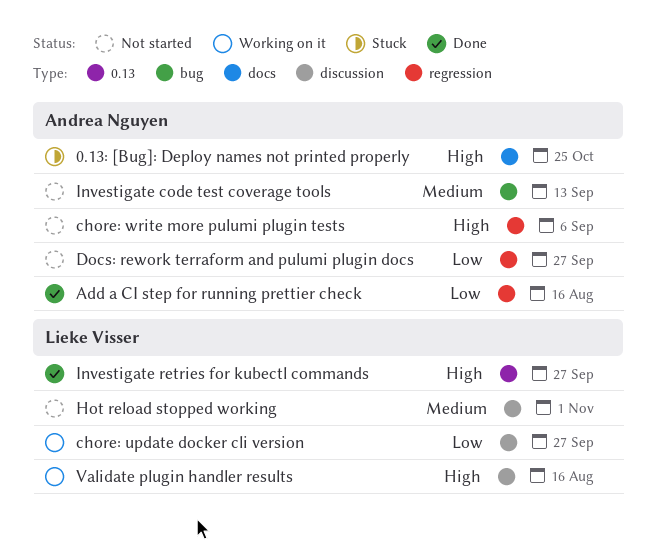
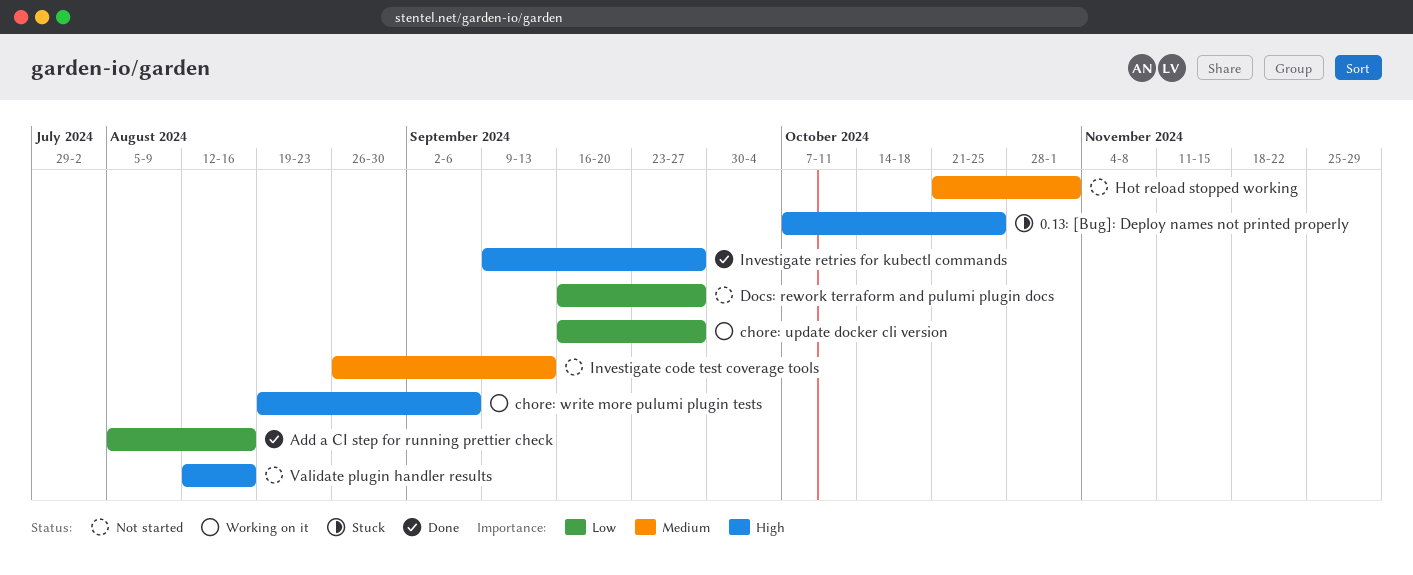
chore: write more pulumi plugin tests, status: Not started -> Working on it
Validate plugin handler results, status: Working on it -> Not started

